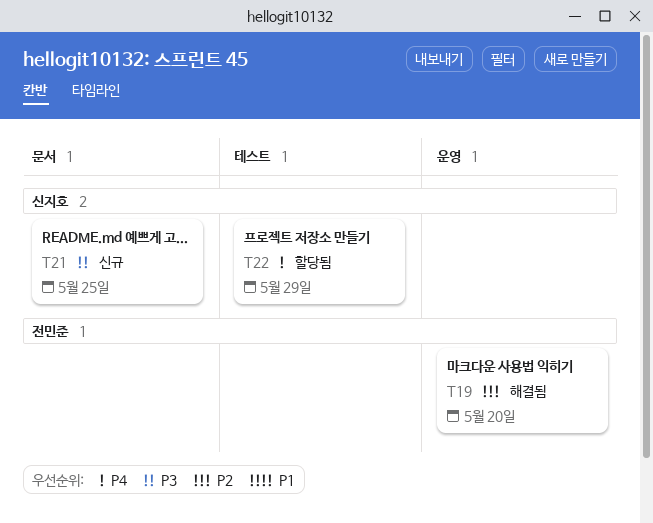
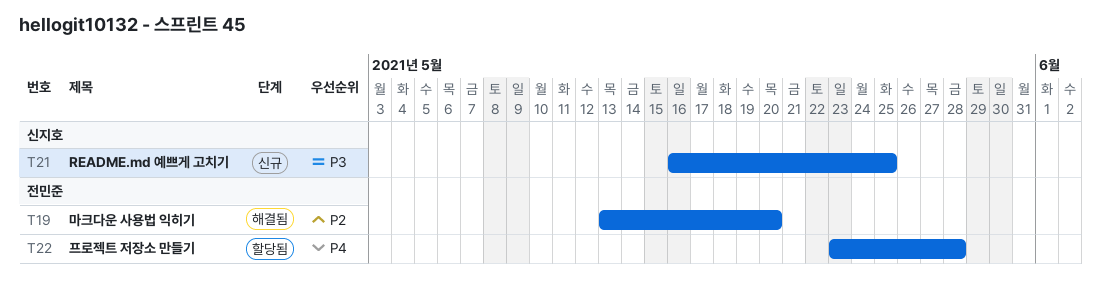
T22, owner: 신지호 -> 전민준
T22, due: May 29 -> May 28

